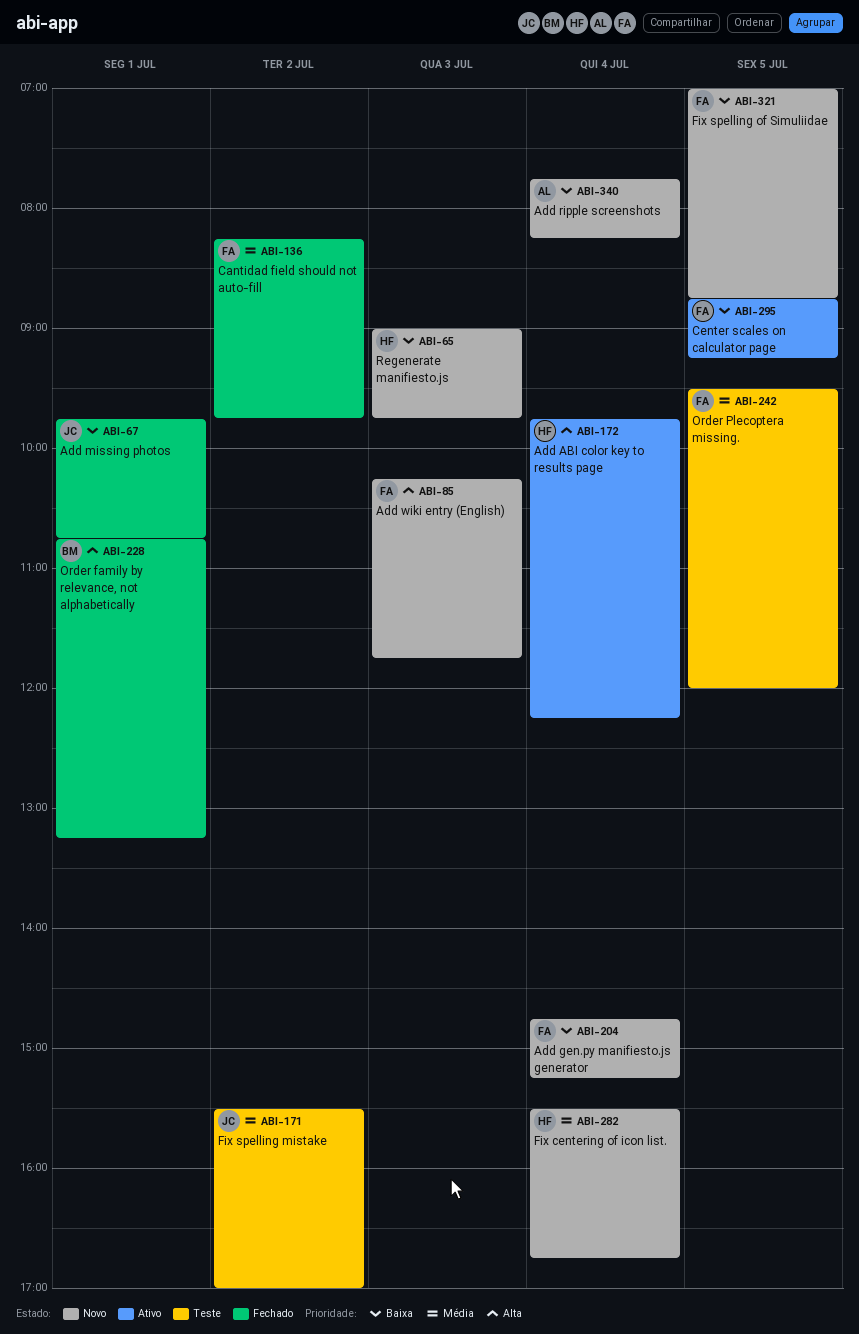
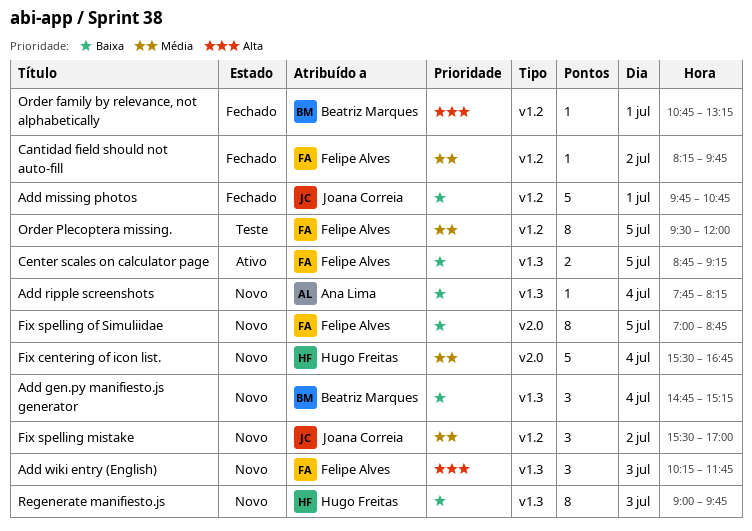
Add ABI color key to results page: present -> none
Add gen.py manifiesto.js generator, owner: Felipe Alves -> Beatriz Marques
Fix spelling mistake, status: Teste -> Novo

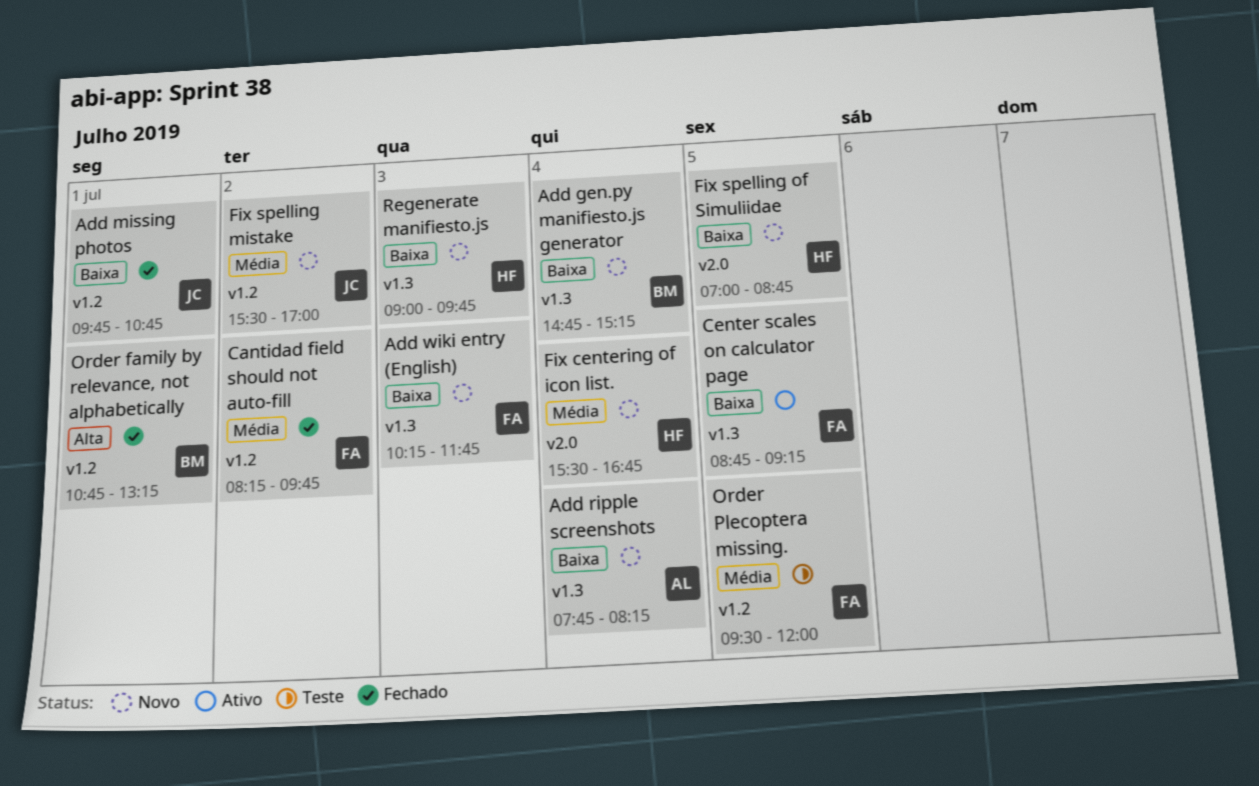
Add wiki entry (English), priority: Alta -> Baixa
Fix spelling of Simuliidae, owner: Felipe Alves -> Hugo Freitas

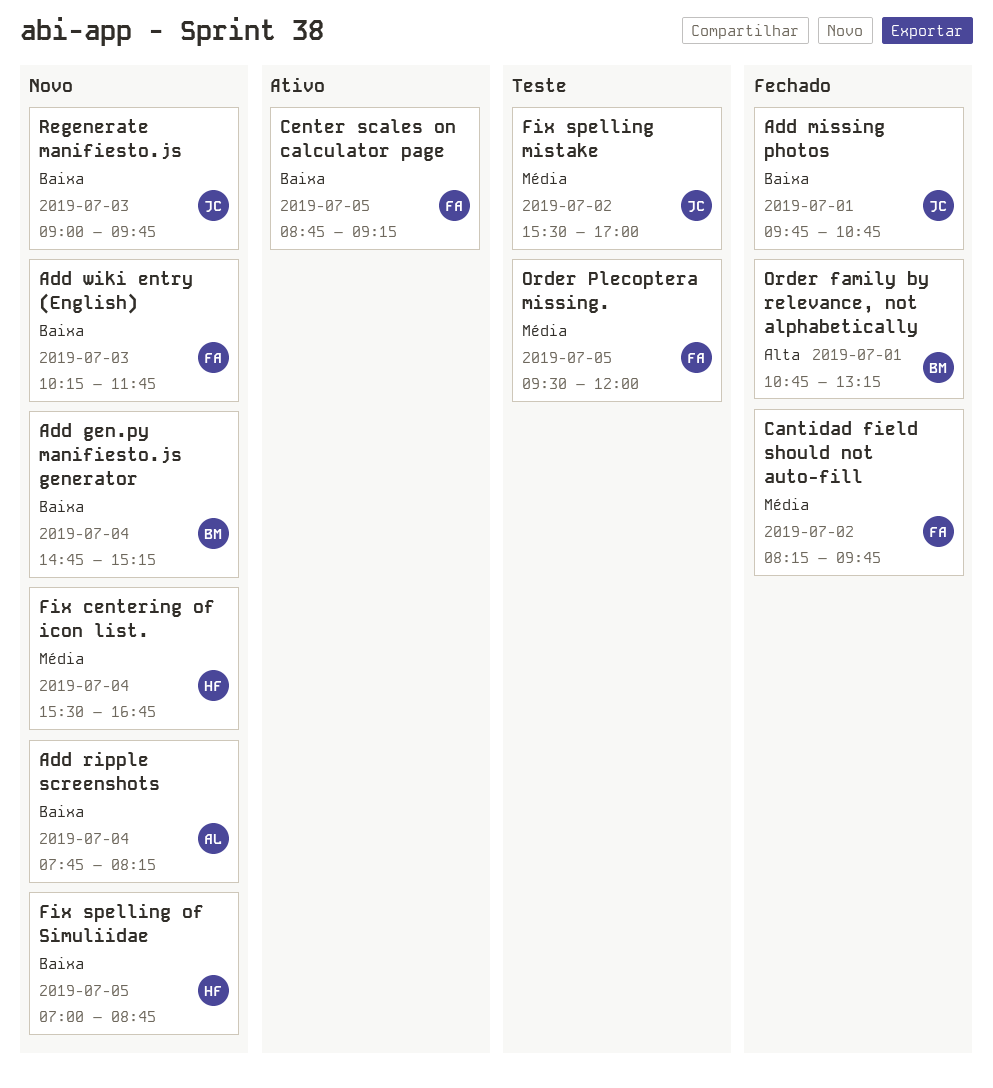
Fix spelling mistake, status: Novo -> Teste
Regenerate manifiesto.js, owner: HF -> JC

